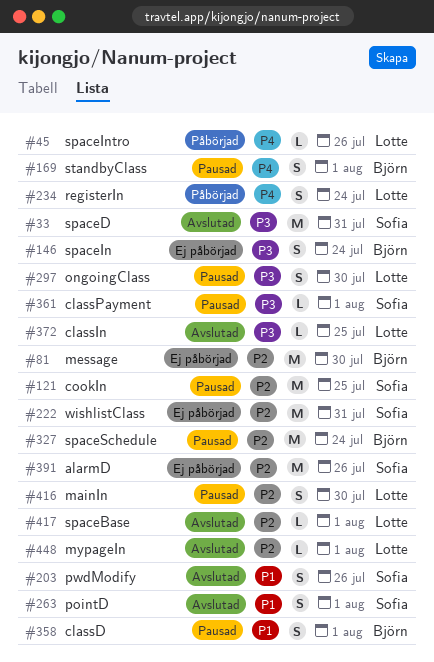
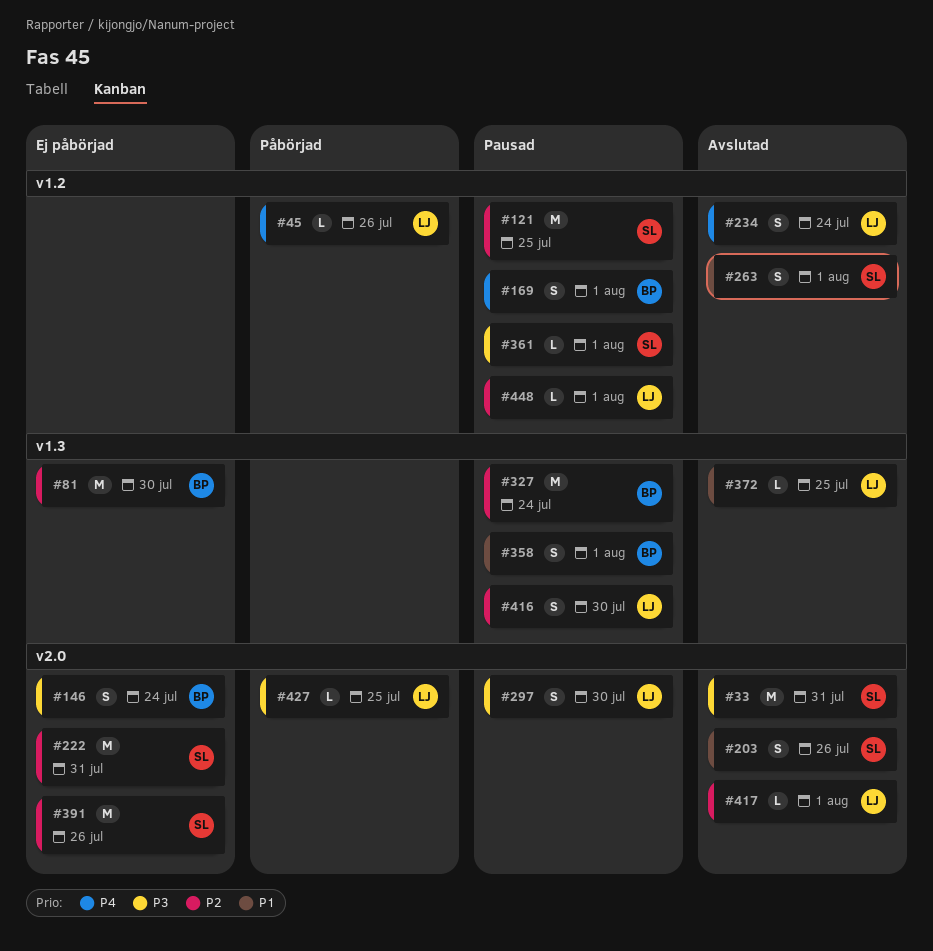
#234, status: Påbörjad -> Avslutad
#372, priority: P3 -> P1
#427: none -> present
#448, status: Avslutad -> Pausad

